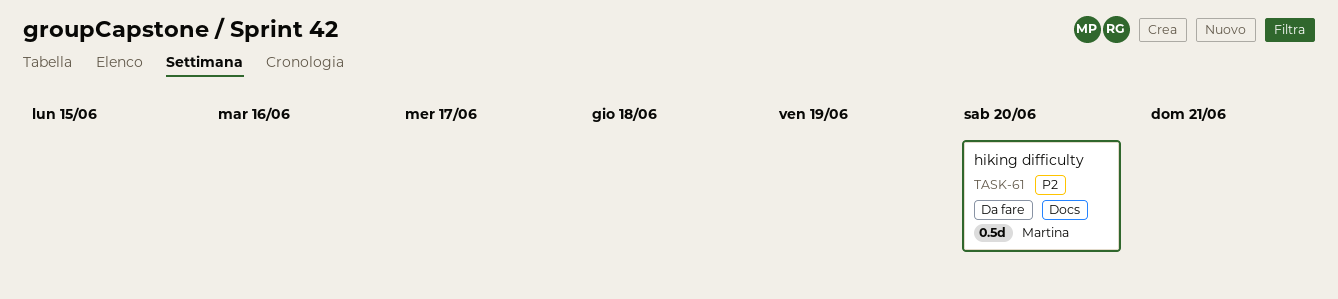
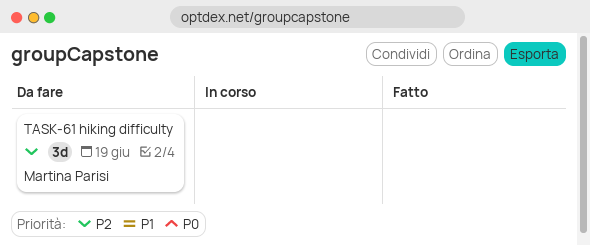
TASK-61, estimate: 0.5d -> 3d
TASK-61, due: Jun 20 -> Jun 19

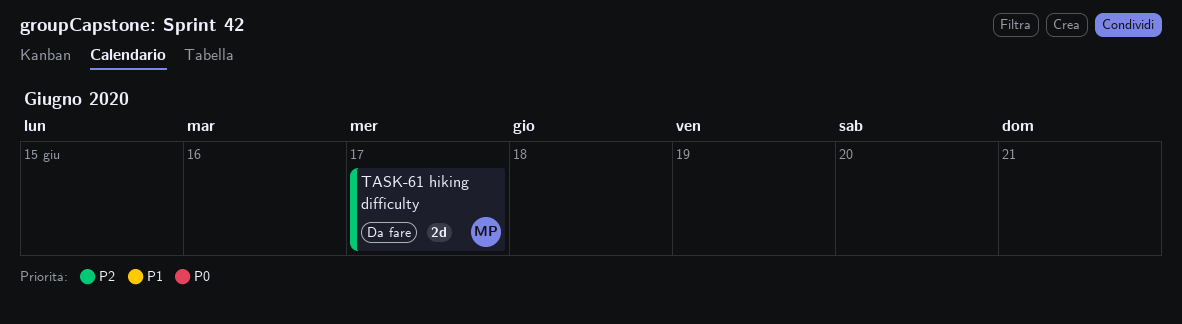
TASK-61, estimate: 3d -> 2d
TASK-61, due: Jun 19 -> Jun 17

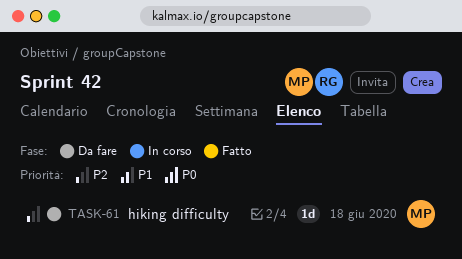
TASK-61, estimate: 2d -> 1d
TASK-61, due: Jun 17 -> Jun 18

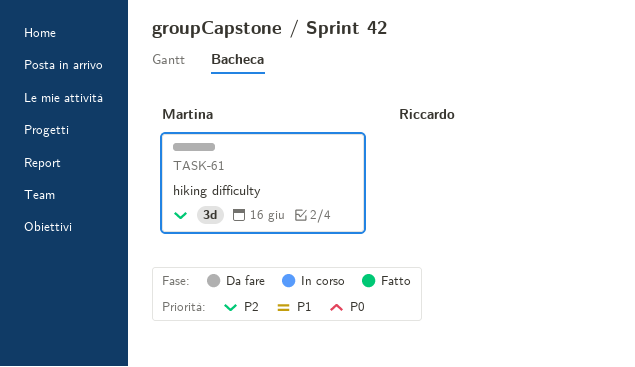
TASK-61, estimate: 1d -> 3d
TASK-61, due: Jun 18 -> Jun 16

